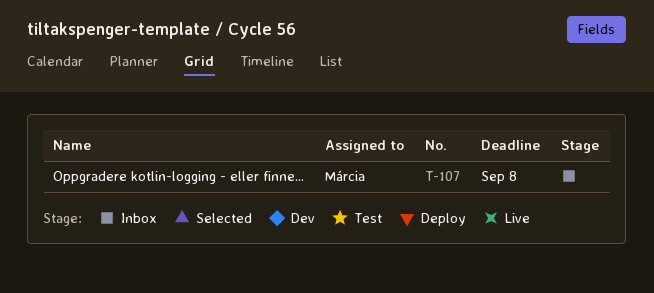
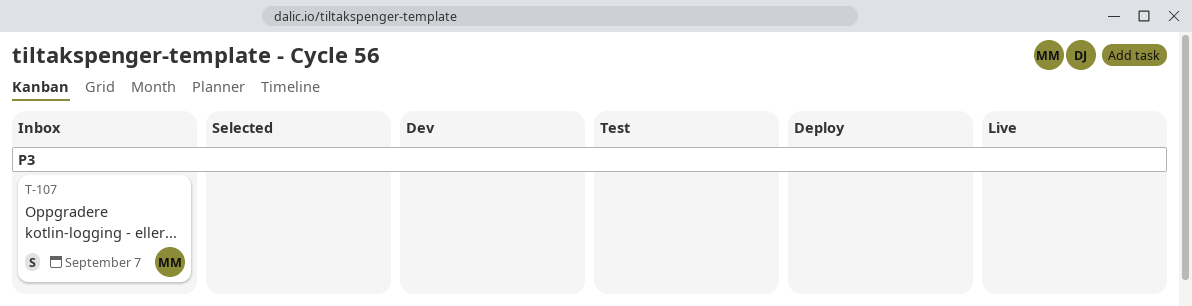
T-107, due: Sep 8 -> Sep 7

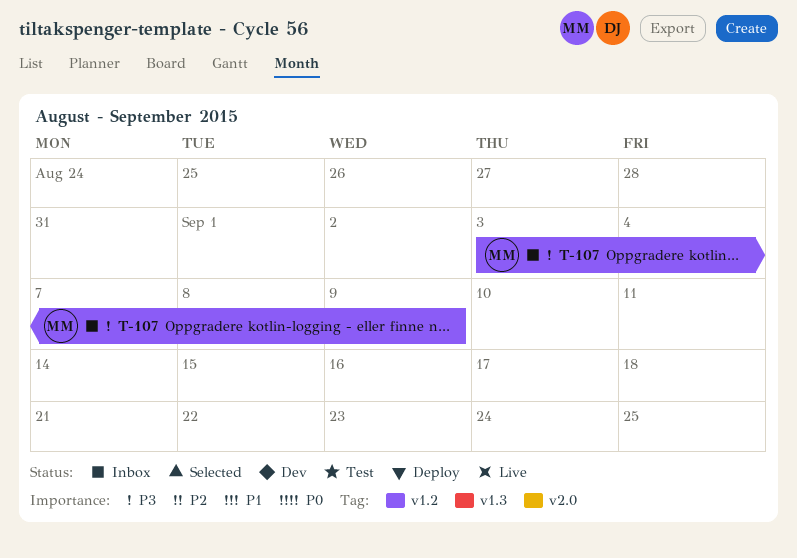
T-107, due: Sep 7 -> Sep 9

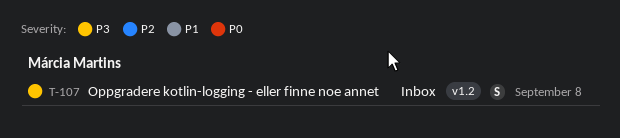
T-107, due: Sep 9 -> Sep 8

